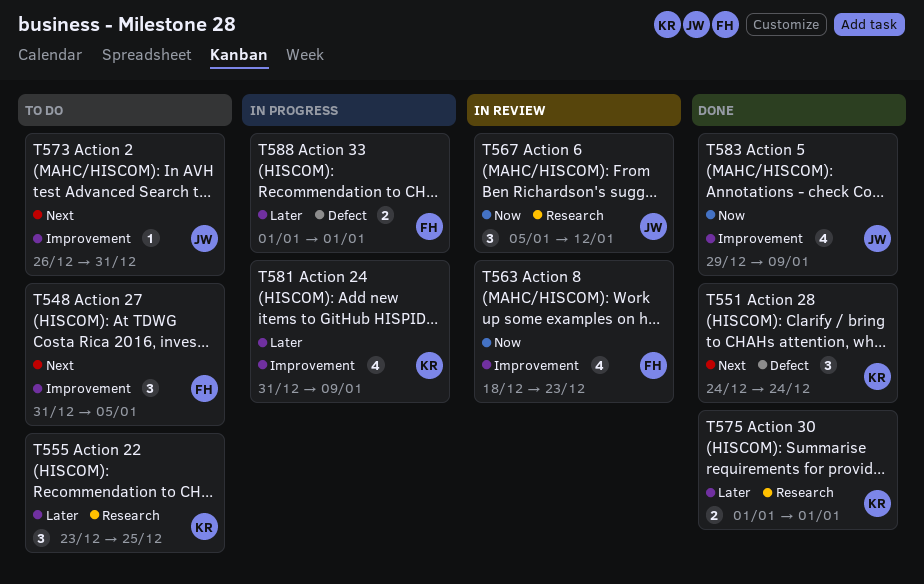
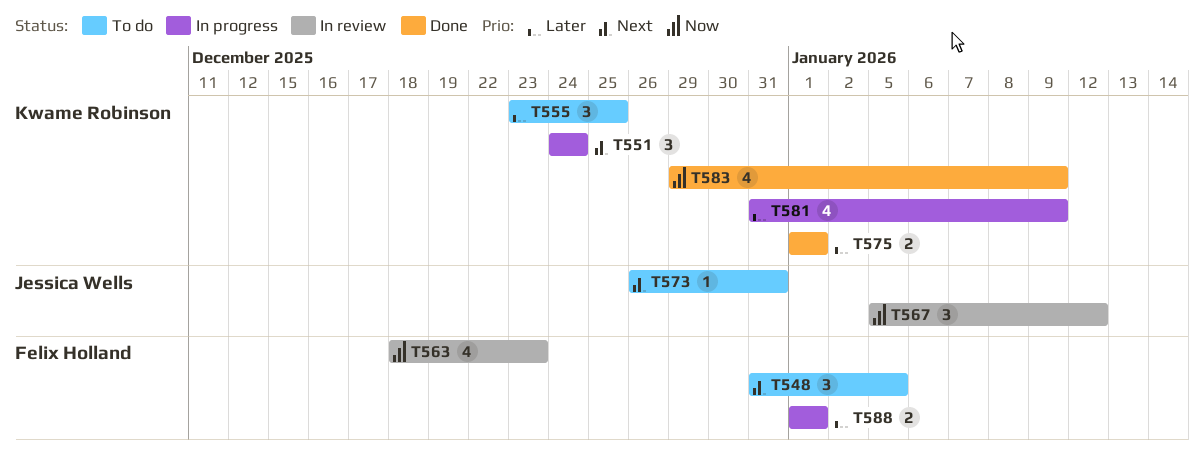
T551, status: Done -> In progress
T583, owner: Jessica Wells -> Kwame Robinson

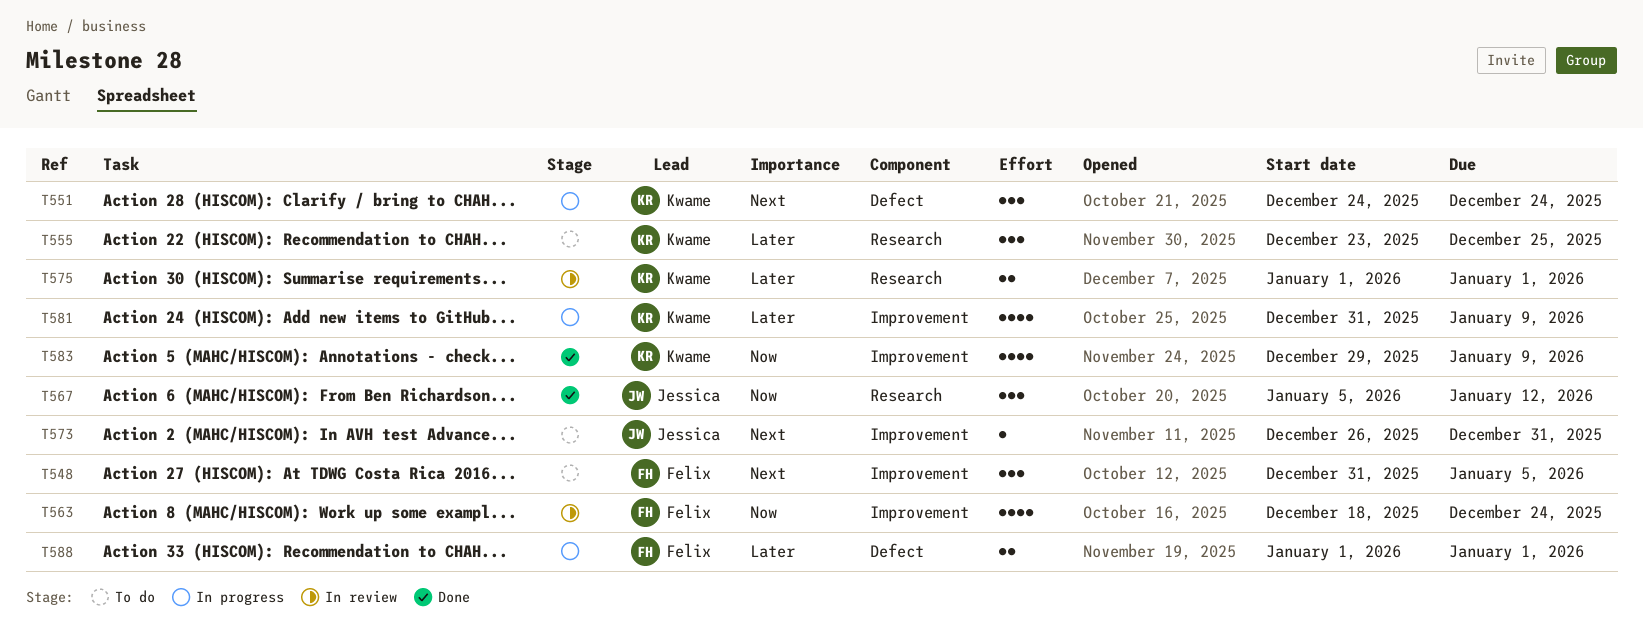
T563, due: Dec 23 -> Dec 24
T567, status: In review -> Done
T575, status: Done -> In review

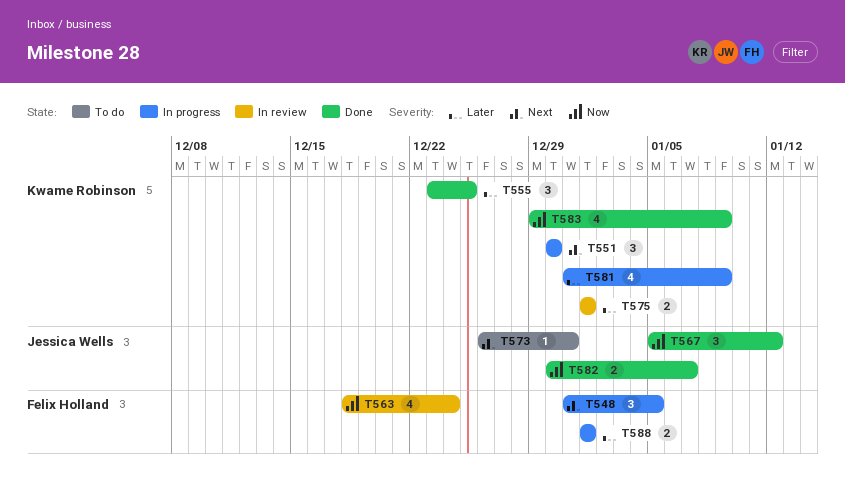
T548, status: To do -> In progress
T551, start: Dec 24 -> Dec 30
T551, due: Dec 24 -> Dec 30
T555, status: To do -> Done
T582: none -> present

